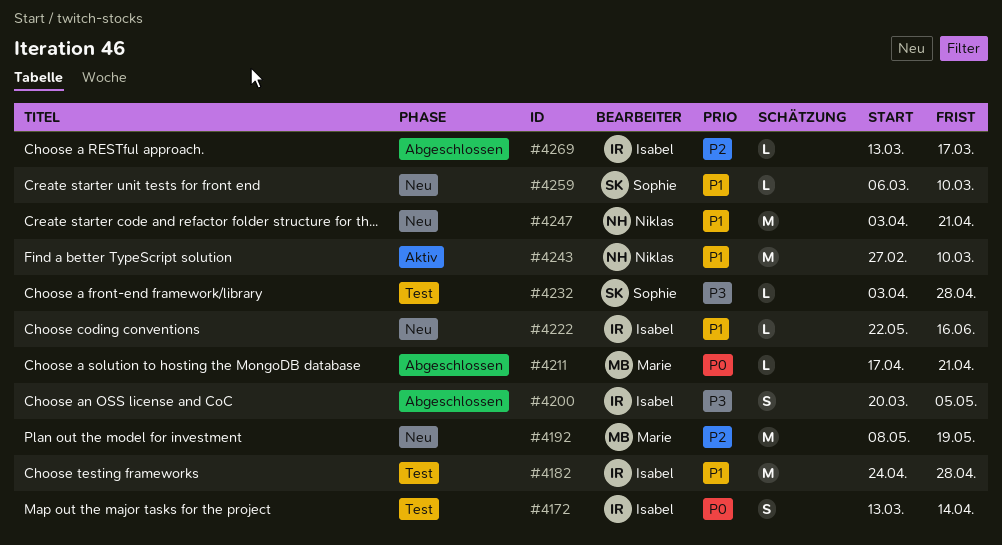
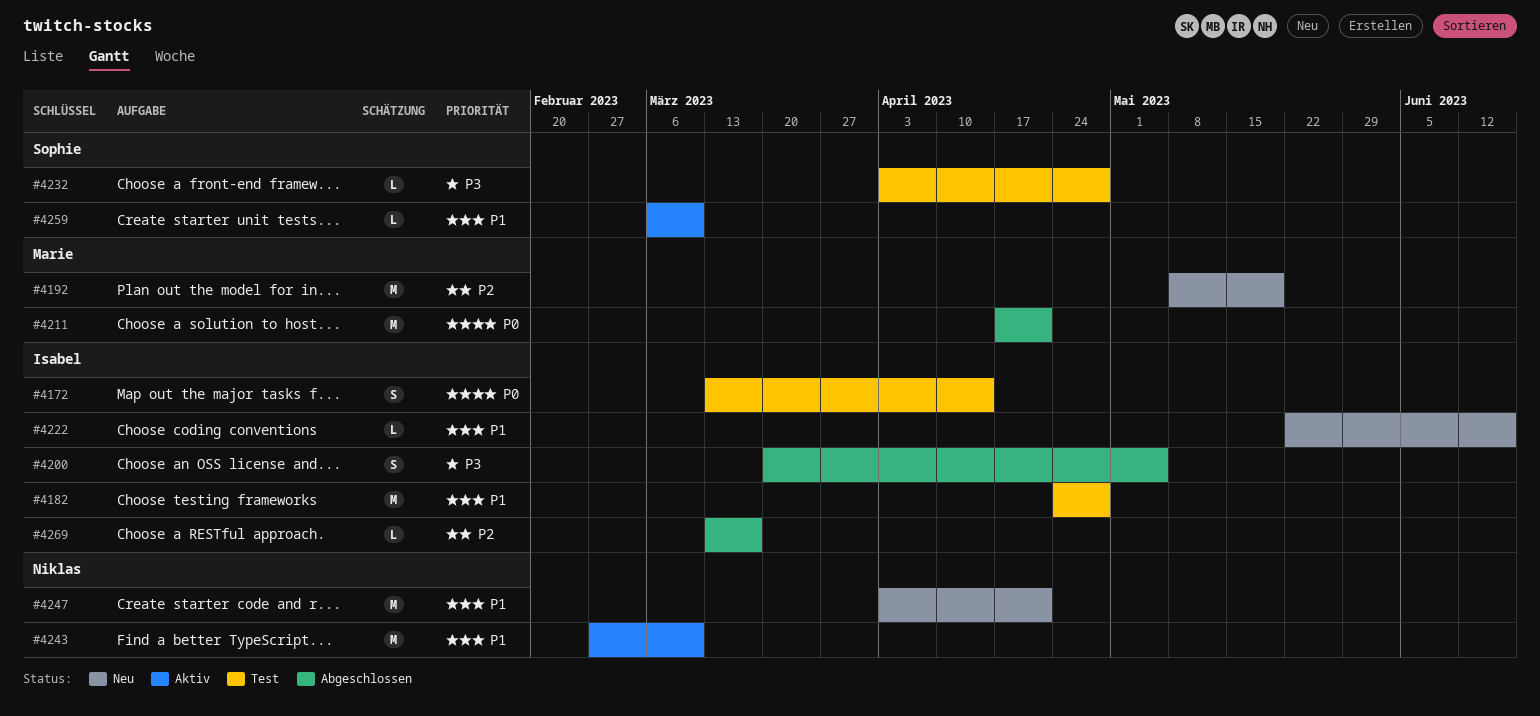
#4211, estimate: L -> M
#4259, status: Neu -> Aktiv

